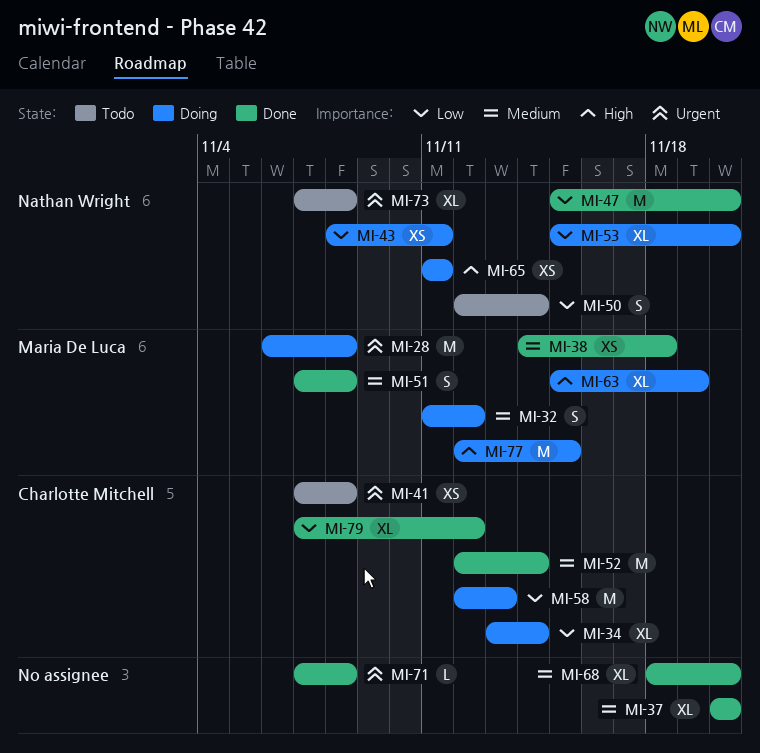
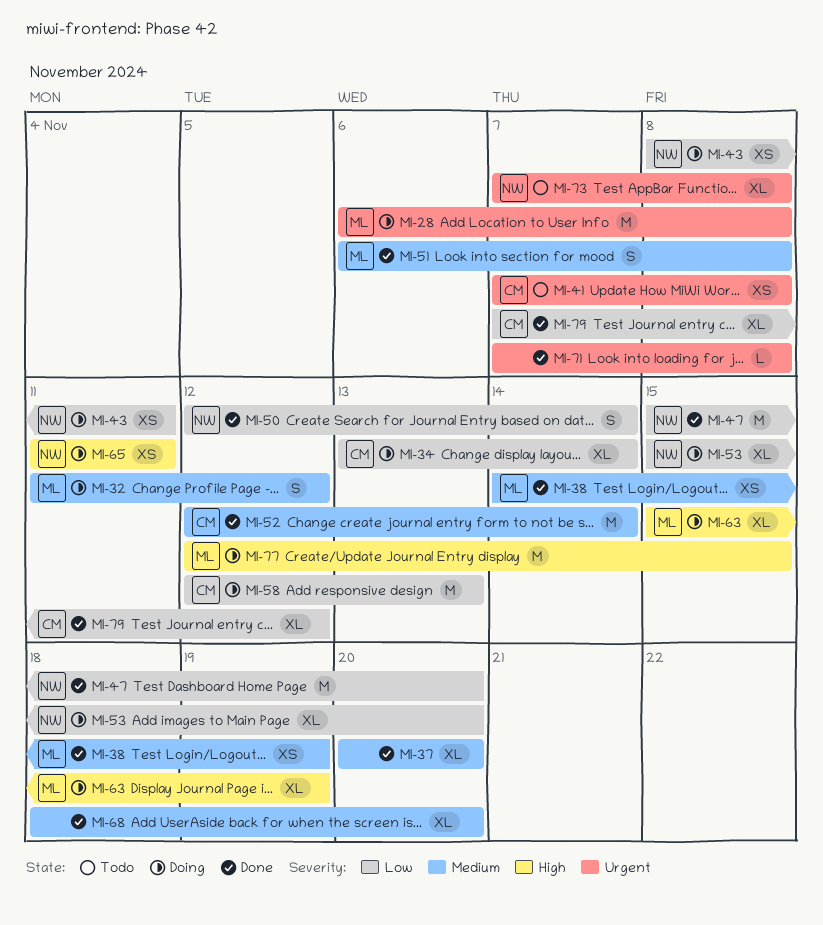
MI-38, due: Nov 18 -> Nov 19
MI-50, status: Todo -> Done
MI-51, start: Nov 7 -> Nov 6

